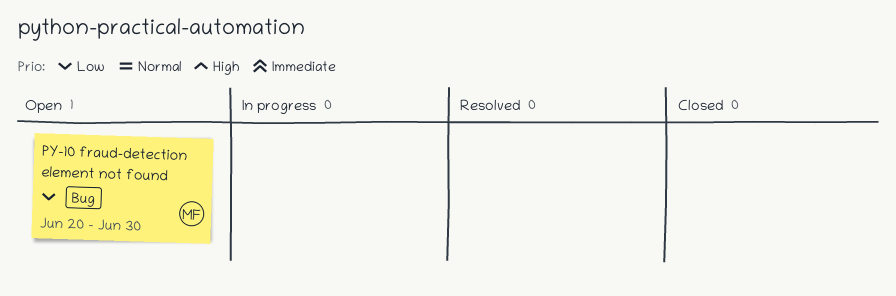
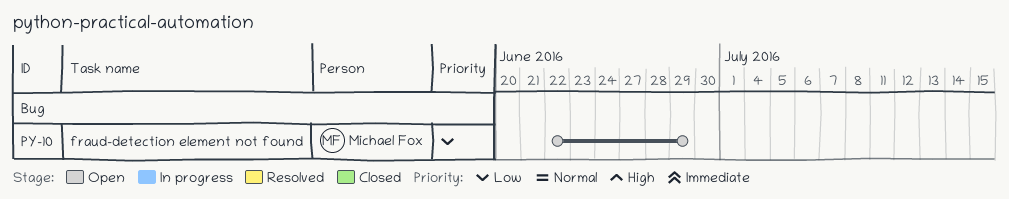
PY-10, start: Jun 20 -> Jun 22
PY-10, due: Jun 30 -> Jun 29

